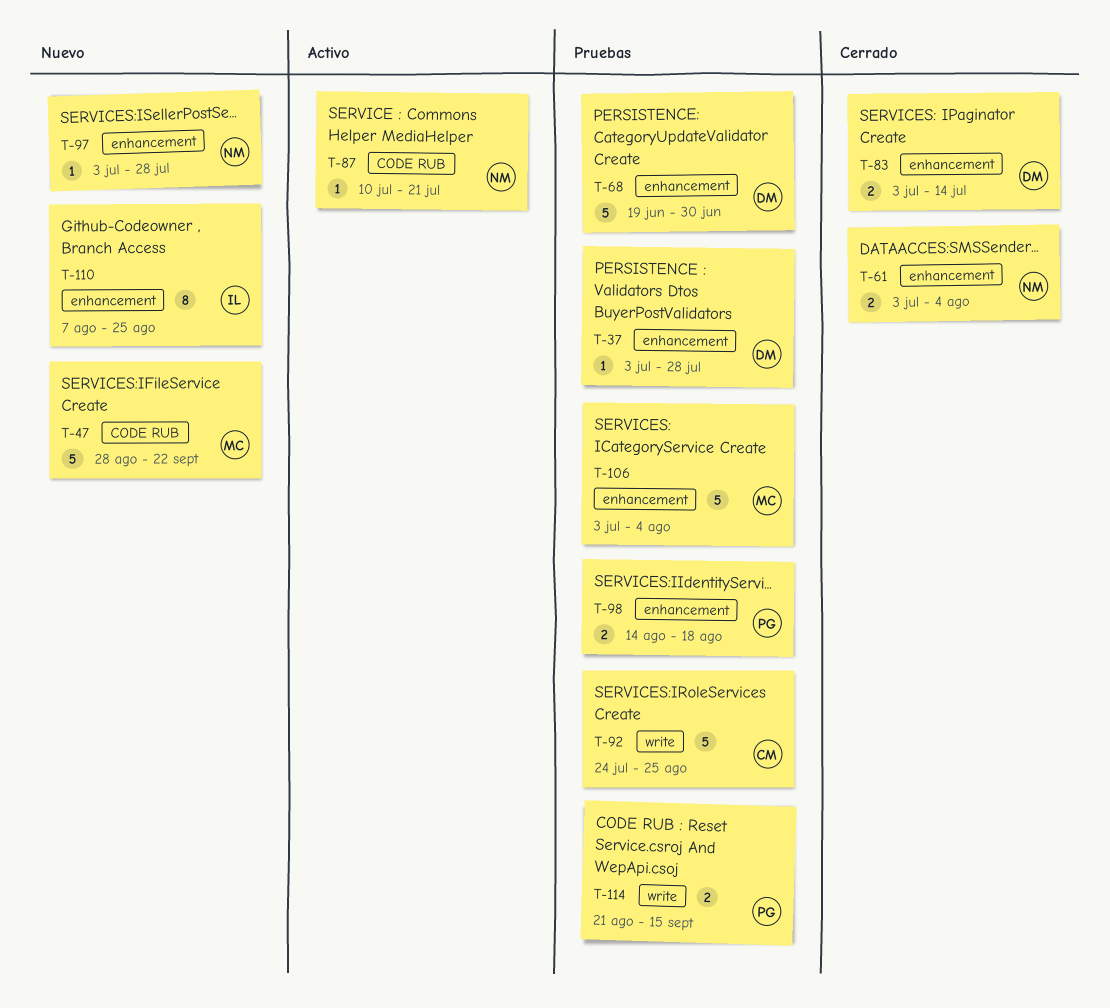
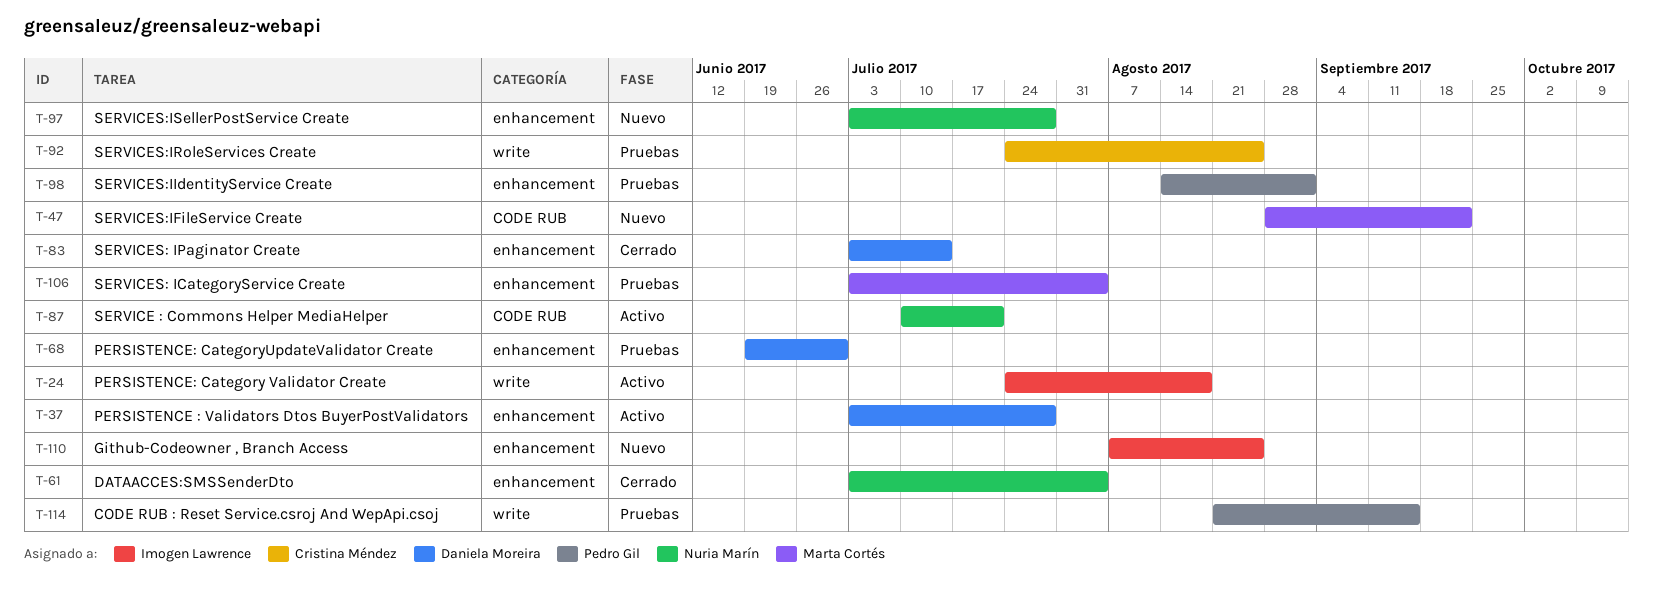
T-24: none -> present
T-37, status: Pruebas -> Activo
T-98, due: Aug 18 -> Sep 1

